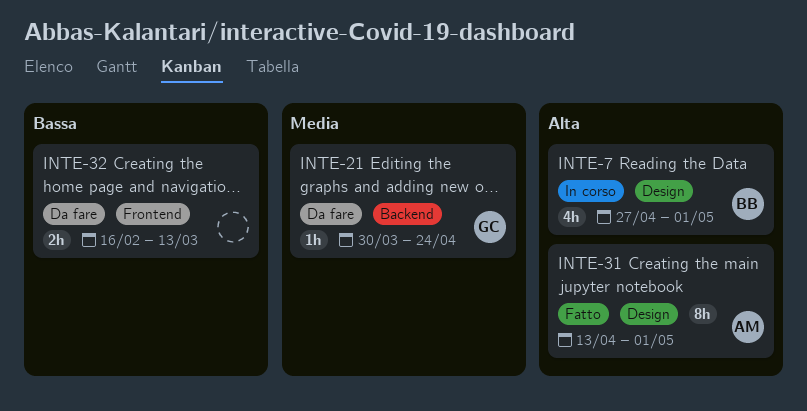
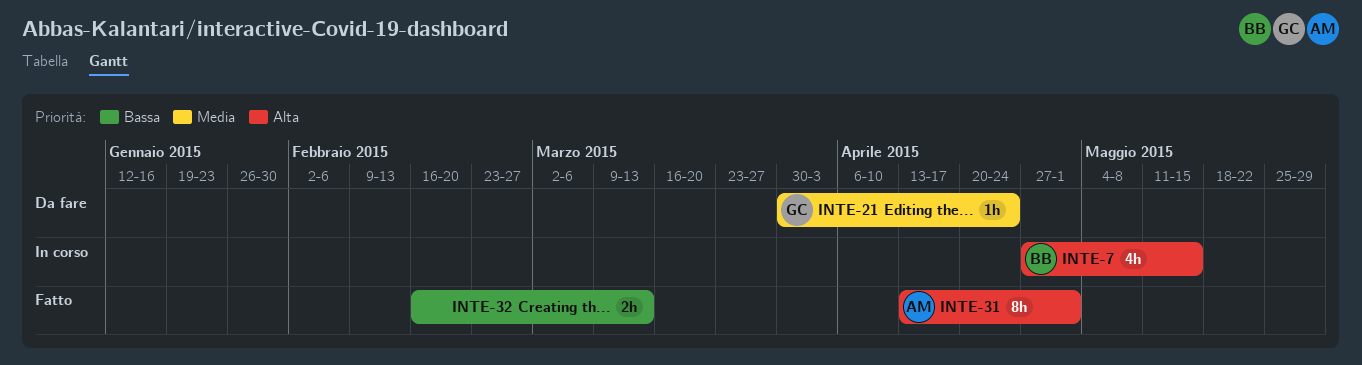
INTE-7, due: May 1 -> May 15
INTE-32, status: Da fare -> Fatto

